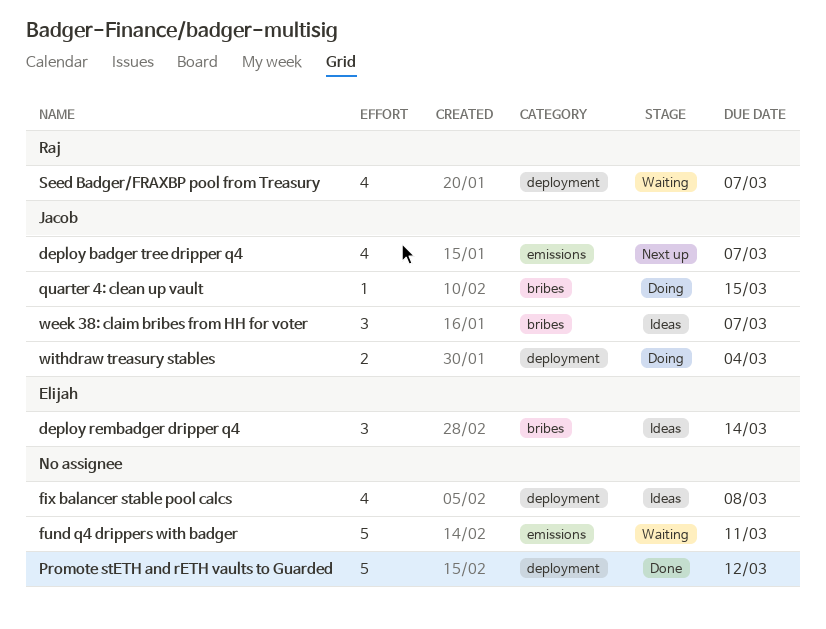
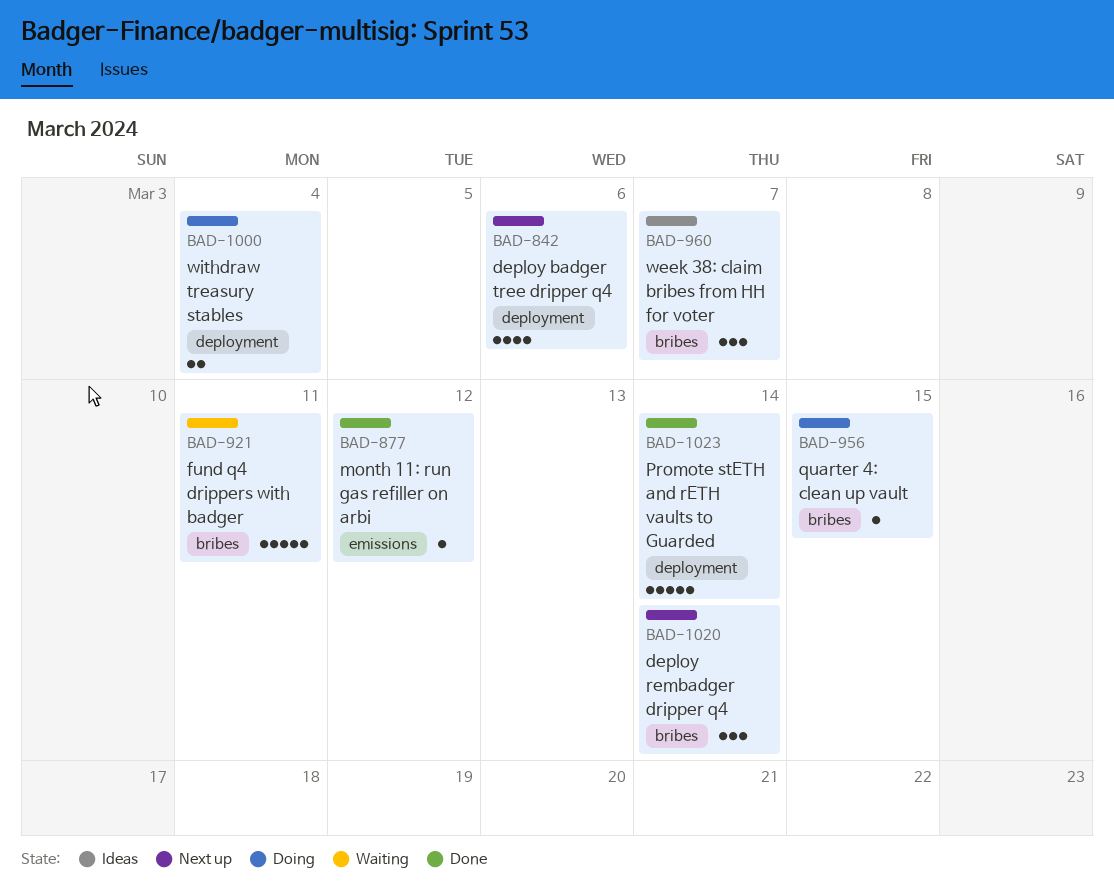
deploy badger tree dripper q4, label: emissions -> deployment
deploy badger tree dripper q4, due: Mar 7 -> Mar 6
deploy rembadger dripper q4, status: Ideas -> Next up
fix balancer stable pool calcs: present -> none
fund q4 drippers with badger, label: emissions -> bribes
month 11: run gas refiller on arbi: none -> present
Promote stETH and rETH vaults to Guarded, due: Mar 12 -> Mar 14
Seed Badger/FRAXBP pool from Treasury: present -> none

